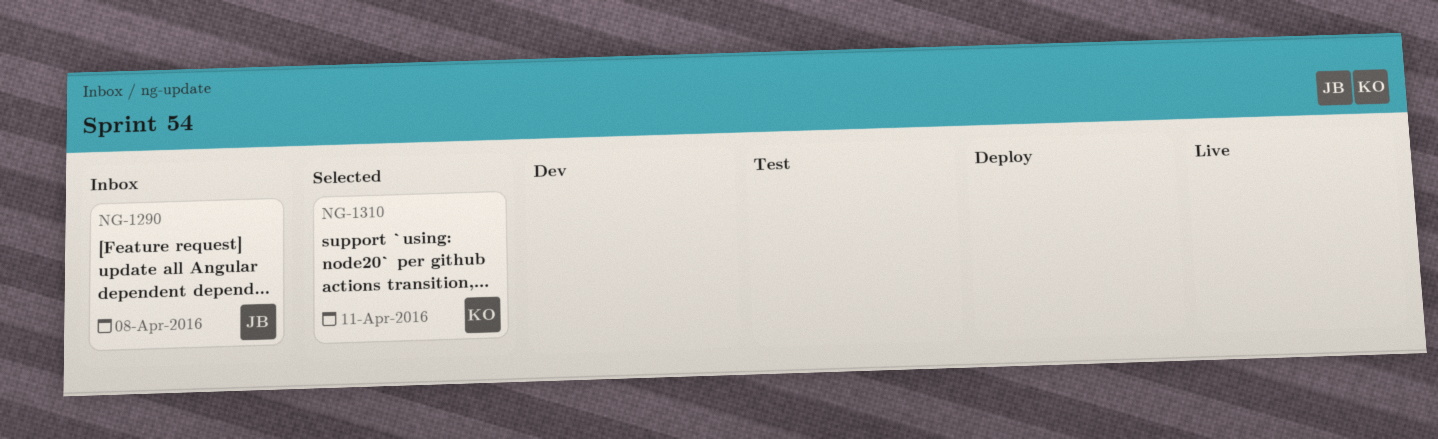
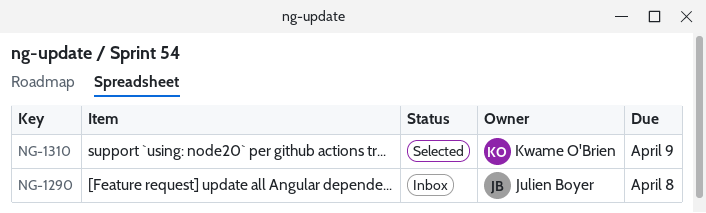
NG-1310, due: Apr 11 -> Apr 9

